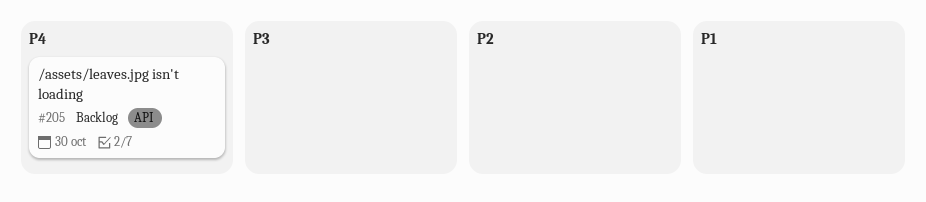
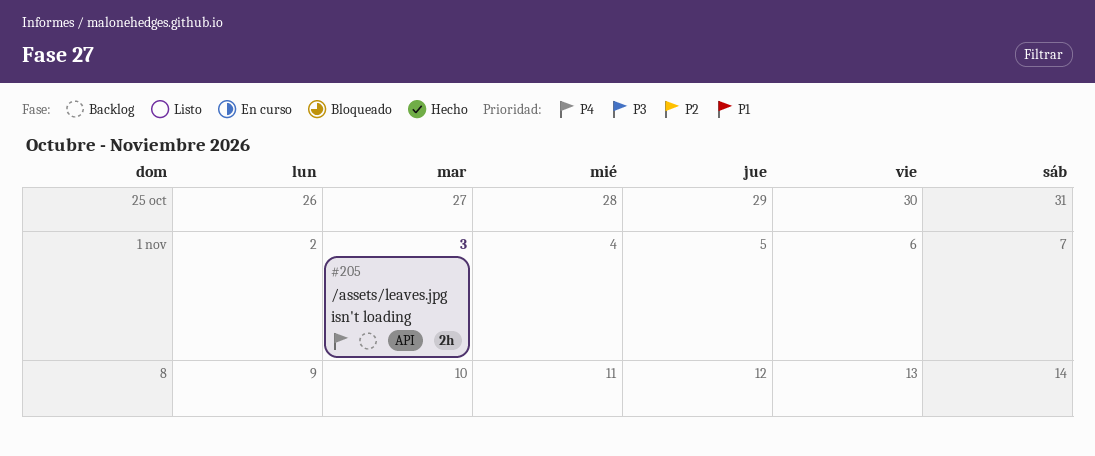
#205, due: Oct 30 -> Nov 3

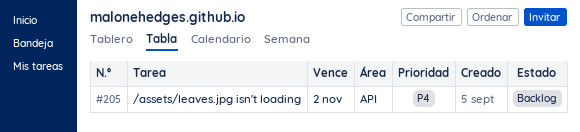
#205, due: Nov 3 -> Nov 2

